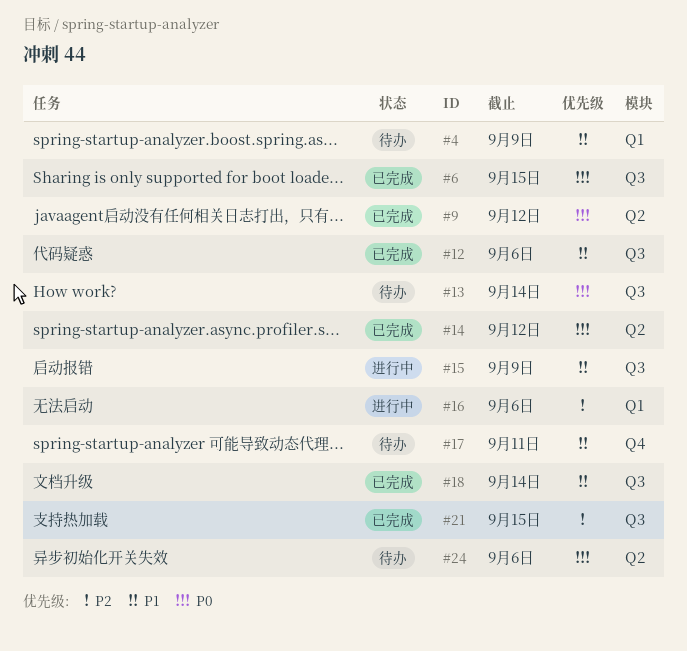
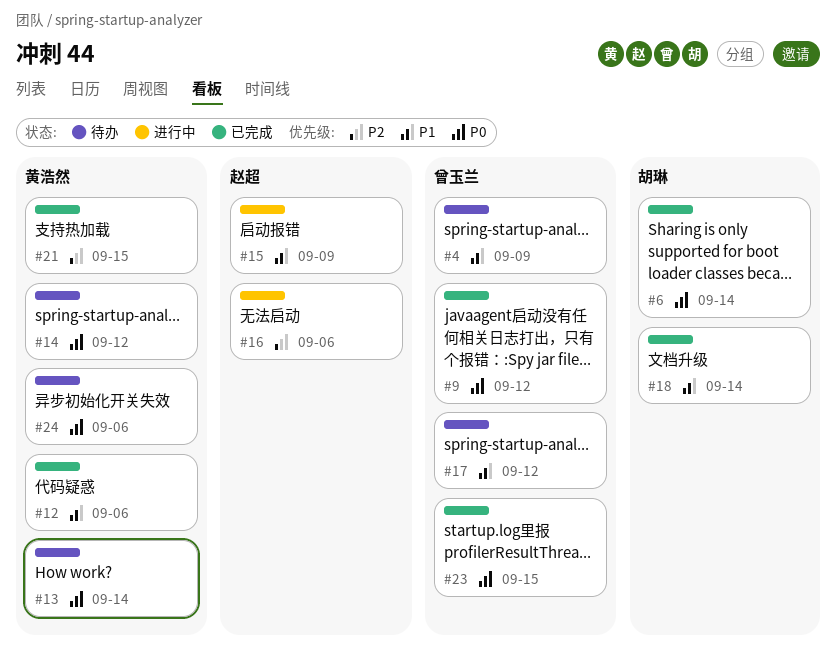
#6, due: Sep 15 -> Sep 14
#14, status: 已完成 -> 待办
#17, due: Sep 11 -> Sep 12
#23: none -> present

